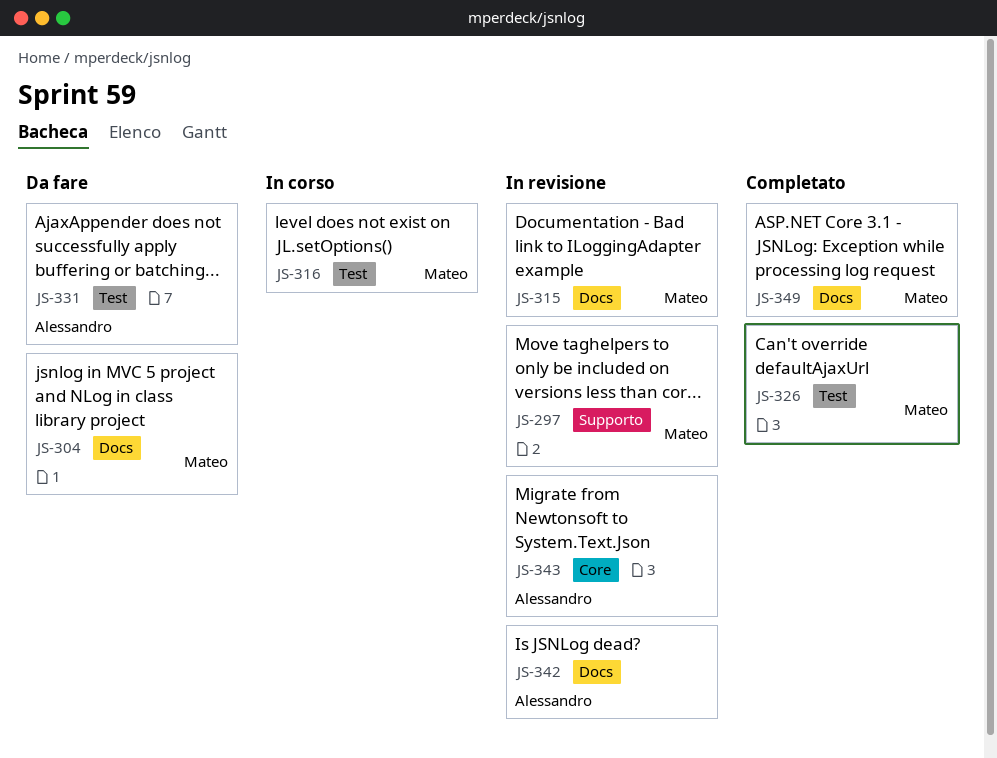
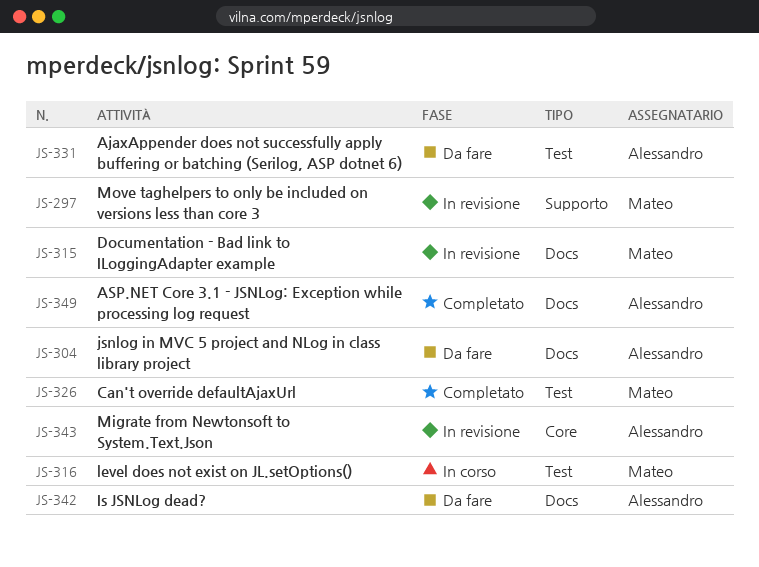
JS-304, owner: Mateo -> Alessandro
JS-342, status: In revisione -> Da fare
JS-349, owner: Mateo -> Alessandro

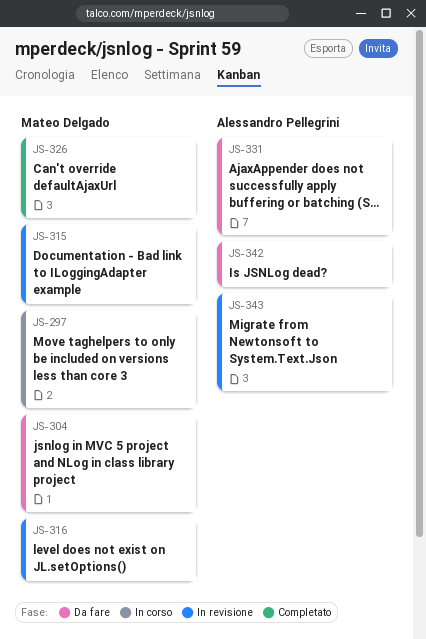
JS-297, status: In revisione -> In corso
JS-304, owner: Alessandro Pellegrini -> Mateo Delgado
JS-316, status: In corso -> In revisione
JS-349: present -> none

